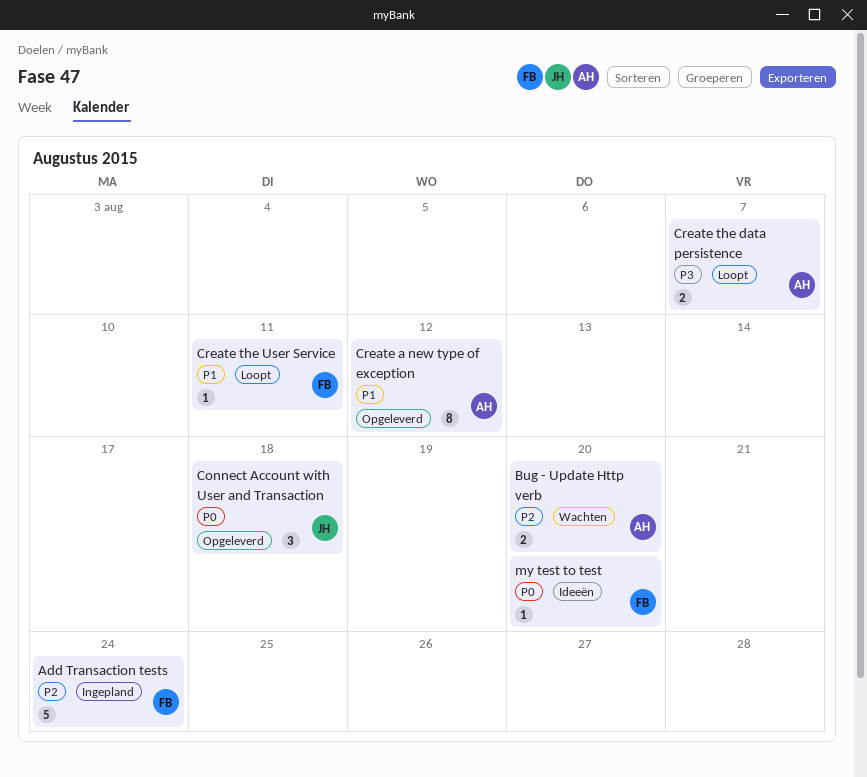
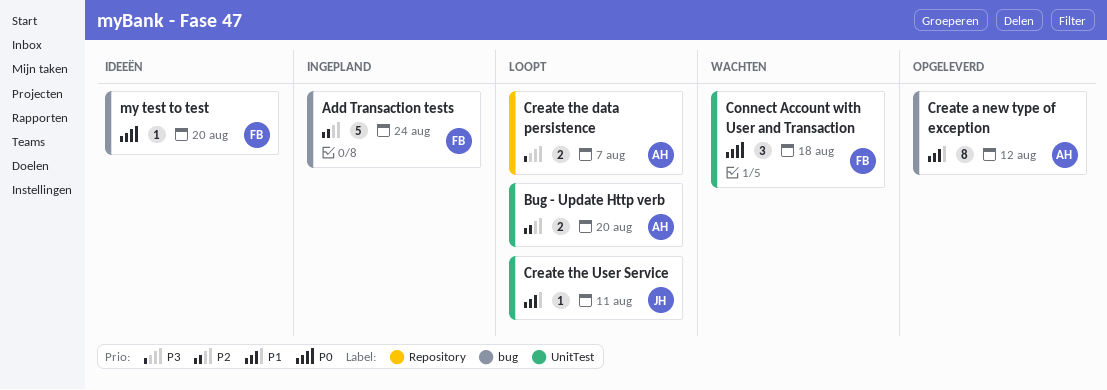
Bug - Update Http verb, status: Wachten -> Loopt
Connect Account with User and Transaction, status: Opgeleverd -> Wachten
Connect Account with User and Transaction, owner: JH -> FB
Create the User Service, owner: FB -> JH

